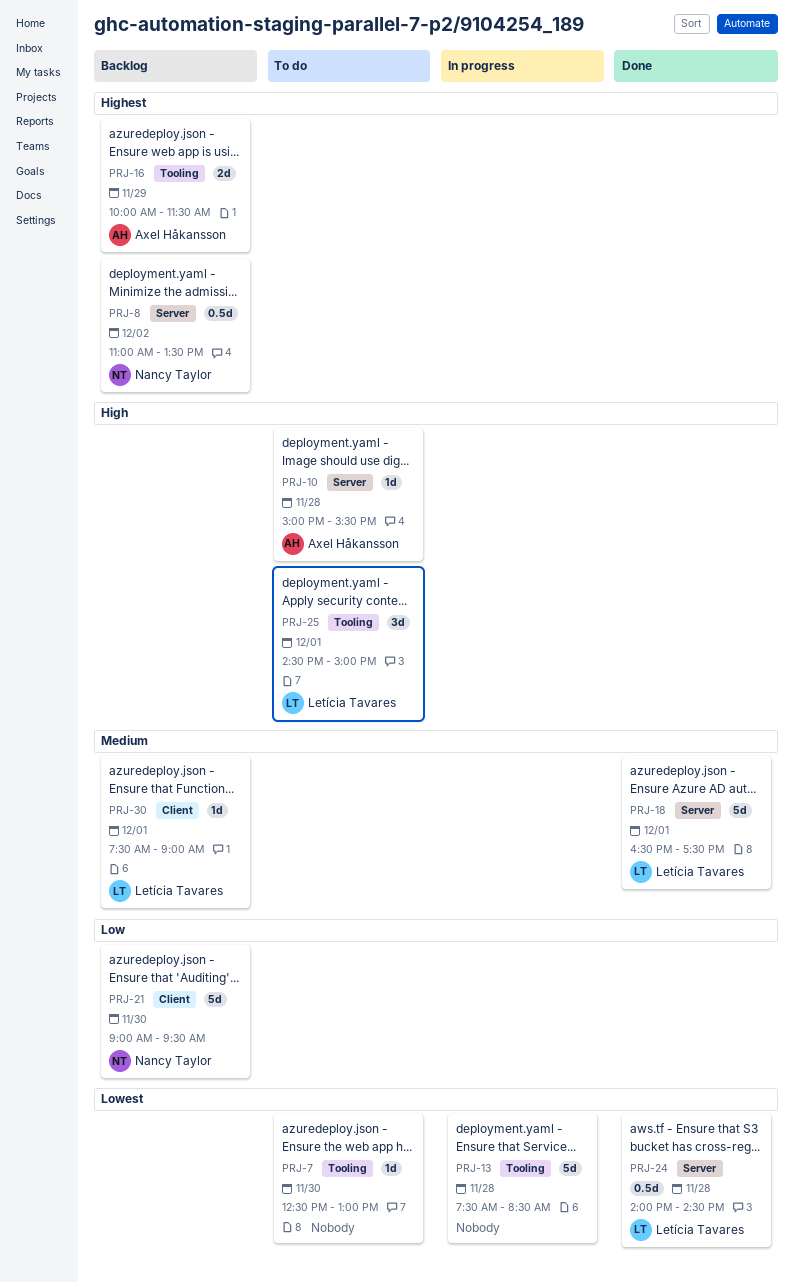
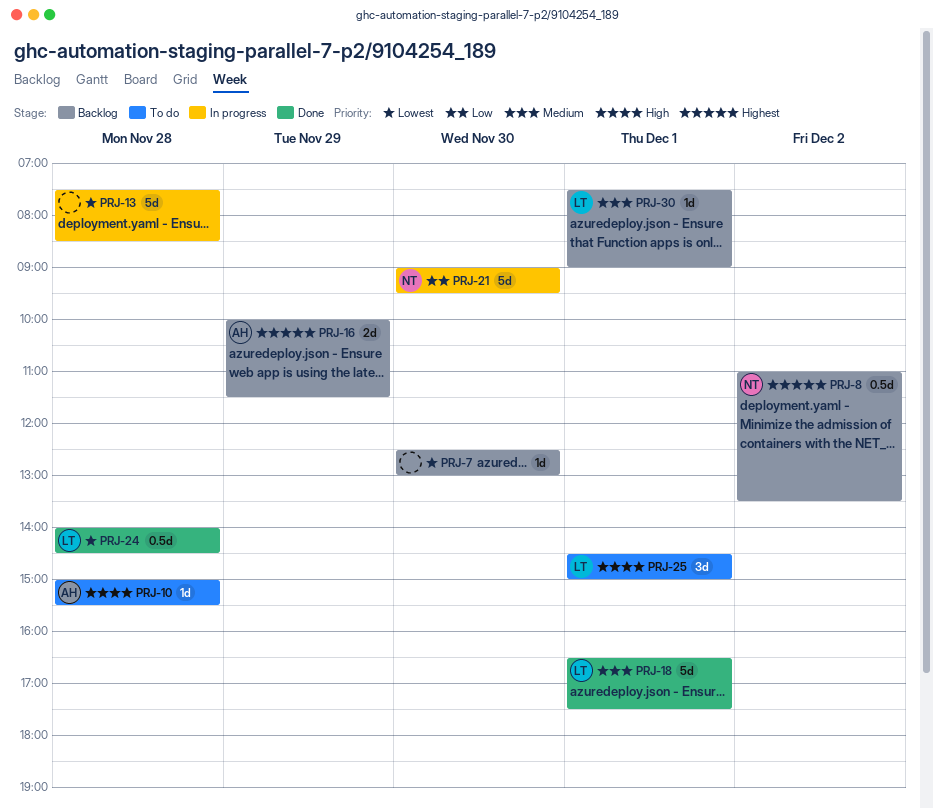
PRJ-7, status: To do -> Backlog
PRJ-21, status: Backlog -> In progress

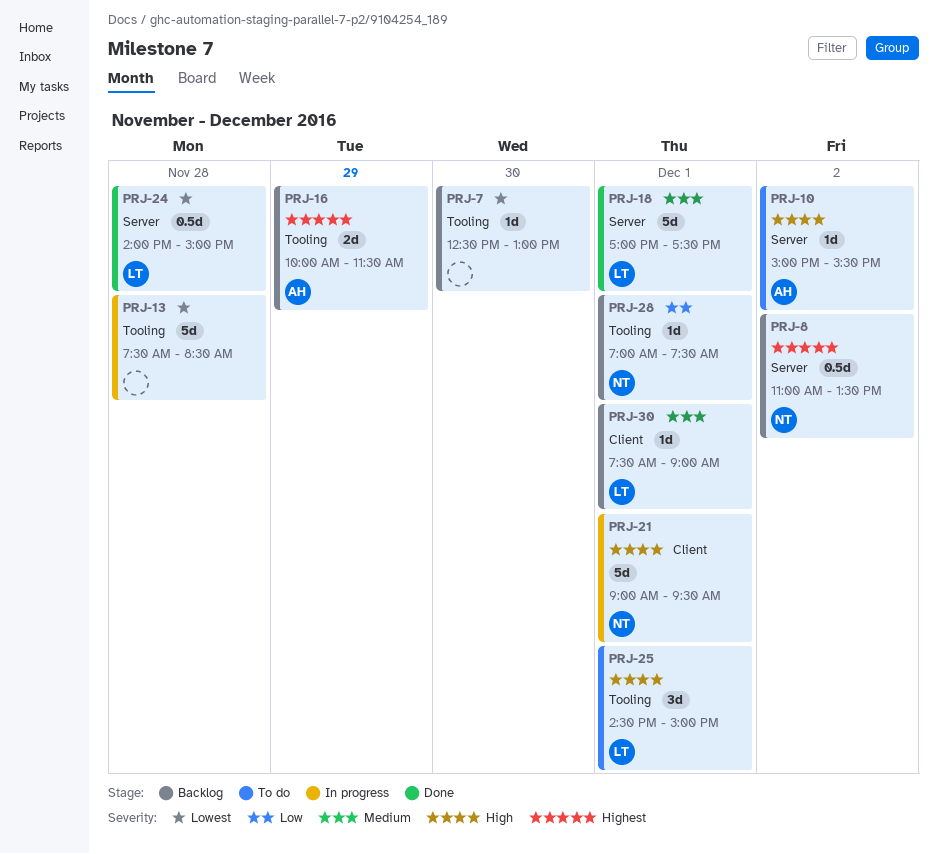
PRJ-10, day: Nov 28 -> Dec 2
PRJ-18, begins: 16:30 -> 17:00
PRJ-21, priority: Low -> High
PRJ-21, day: Nov 30 -> Dec 1
PRJ-24, ends: 14:30 -> 15:00
PRJ-28: none -> present

